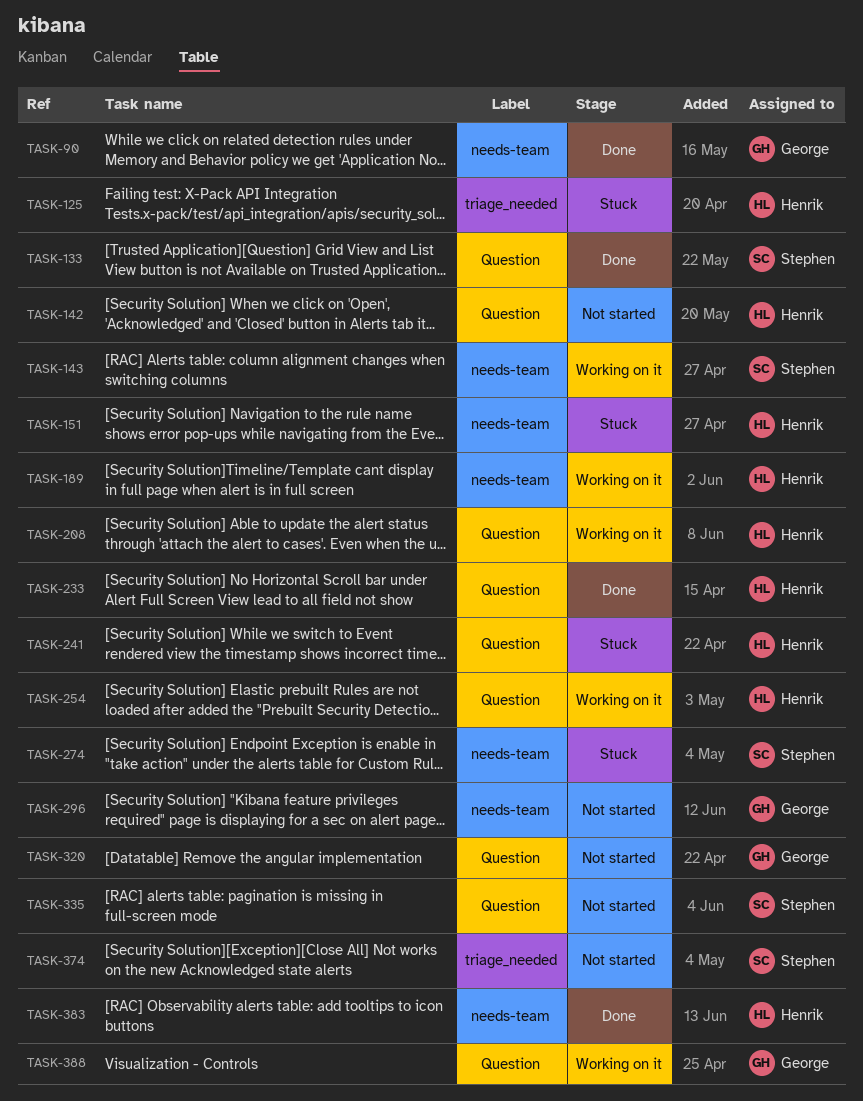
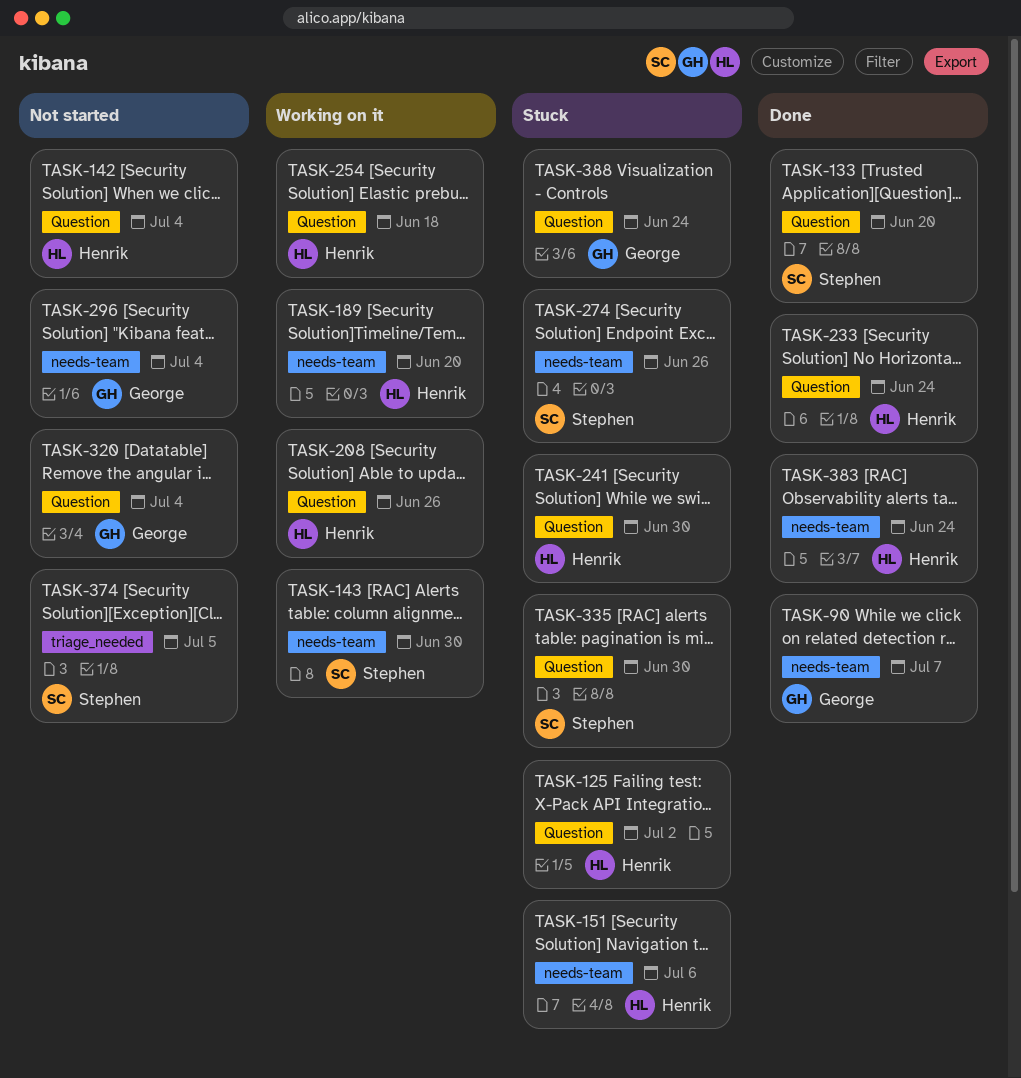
TASK-125, label: triage_needed -> Question
TASK-335, status: Not started -> Stuck
TASK-388, status: Working on it -> Stuck

